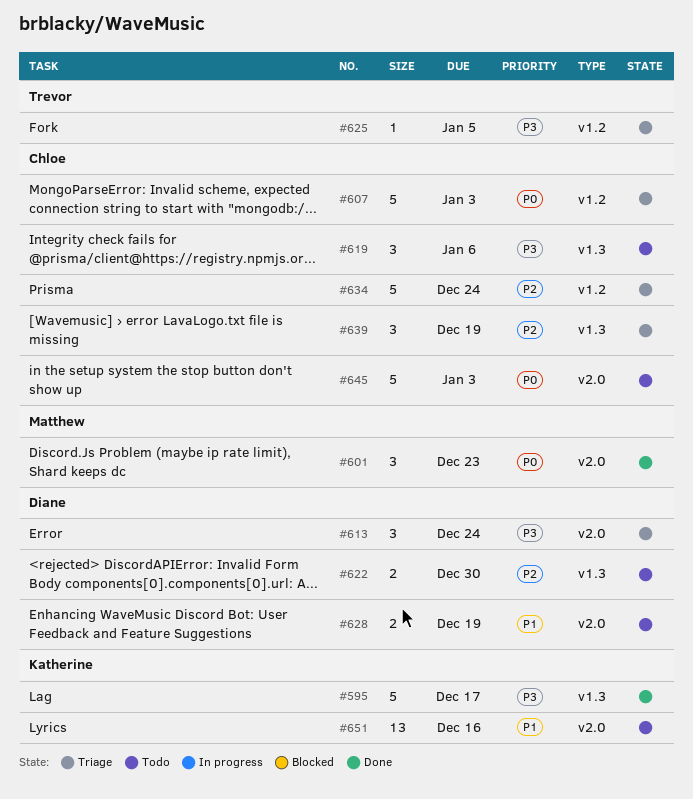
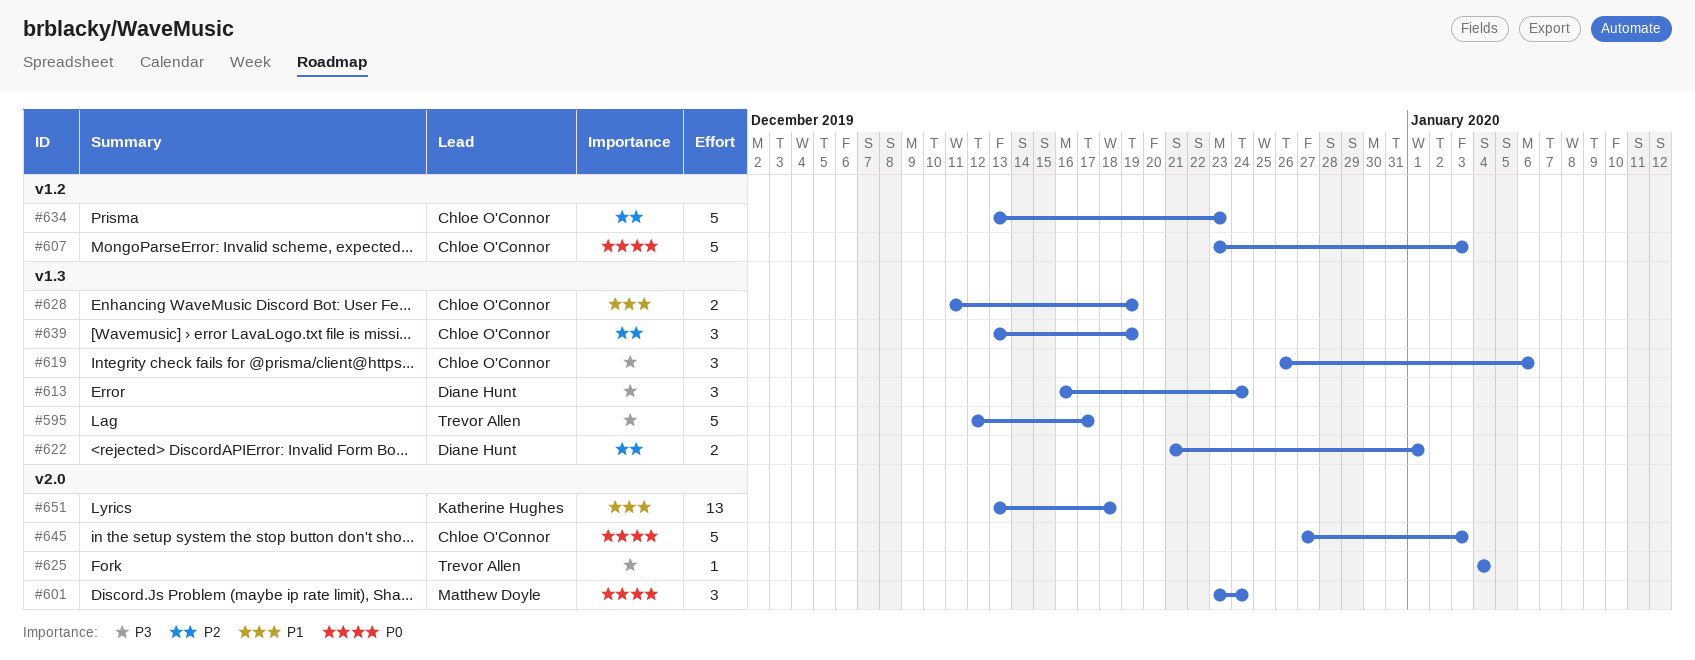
#595, owner: Katherine Hughes -> Trevor Allen
#601, due: Dec 23 -> Dec 24
#613, label: v2.0 -> v1.3
#622, due: Dec 30 -> Jan 1
#625, label: v1.2 -> v2.0
#625, due: Jan 5 -> Jan 4
#628, owner: Diane Hunt -> Chloe O'Connor
#628, label: v2.0 -> v1.3
#634, due: Dec 24 -> Dec 23
#651, due: Dec 16 -> Dec 18

